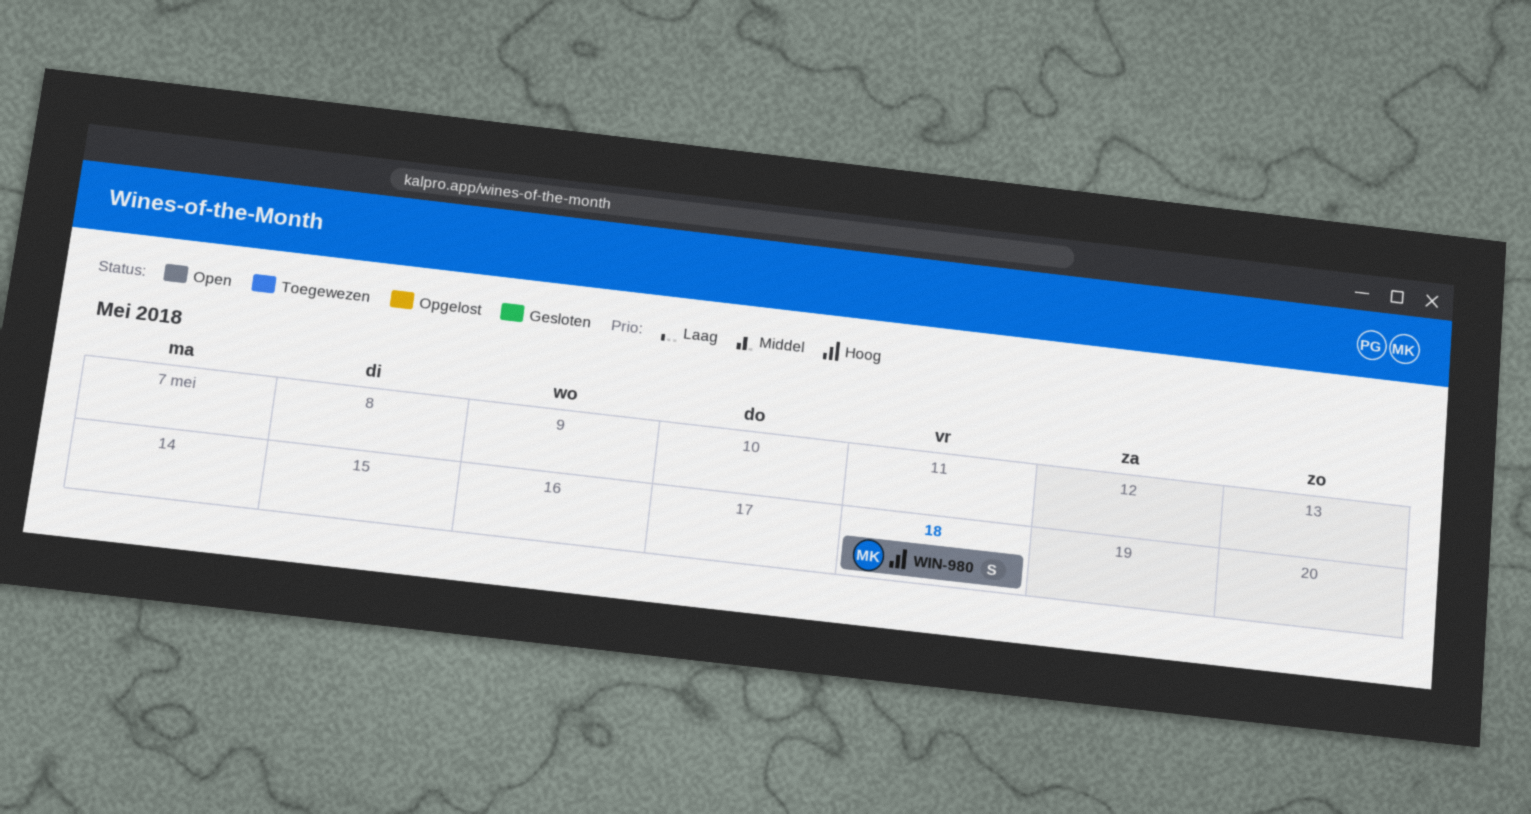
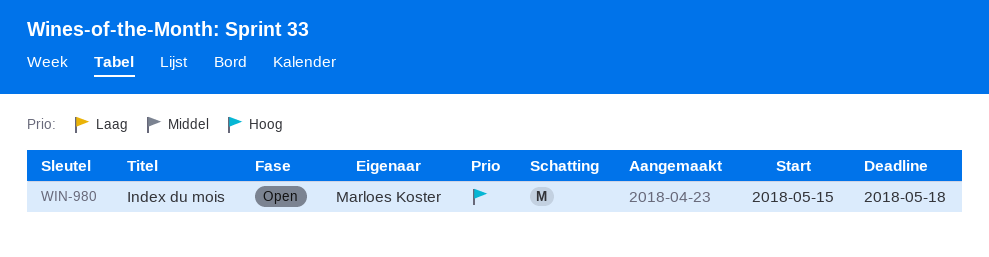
WIN-980, estimate: S -> M
WIN-980, start: May 18 -> May 15

